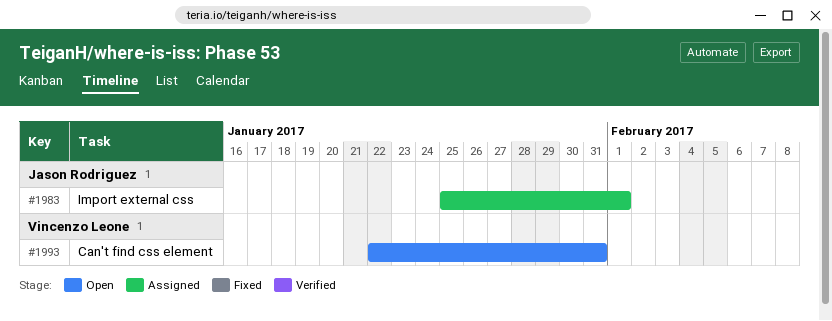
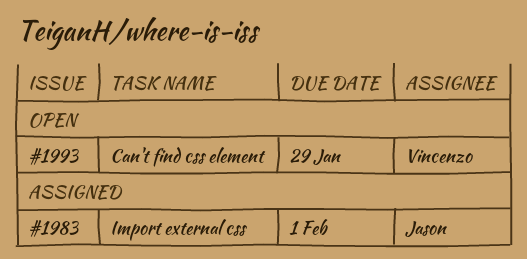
#1993, due: Jan 31 -> Jan 29

